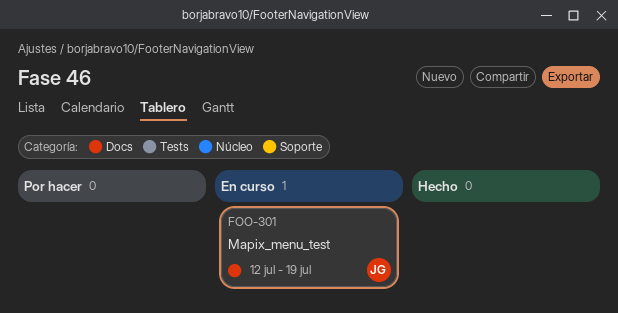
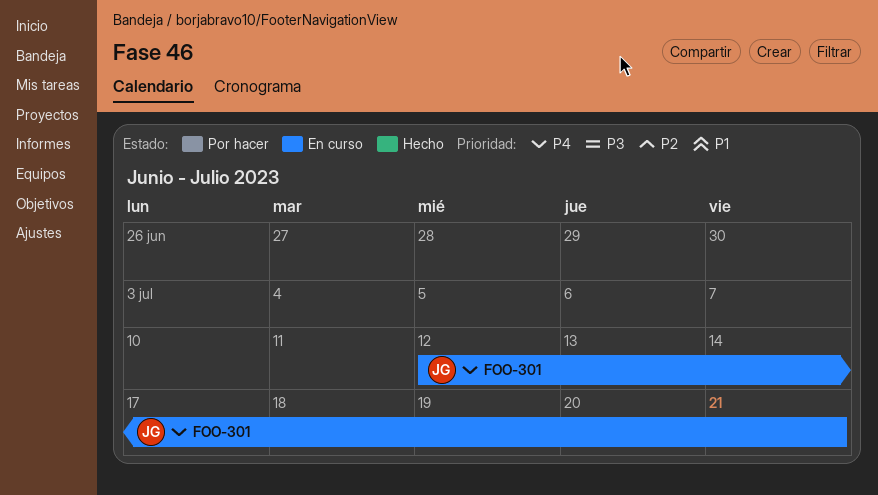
FOO-301, due: Jul 19 -> Jul 21

